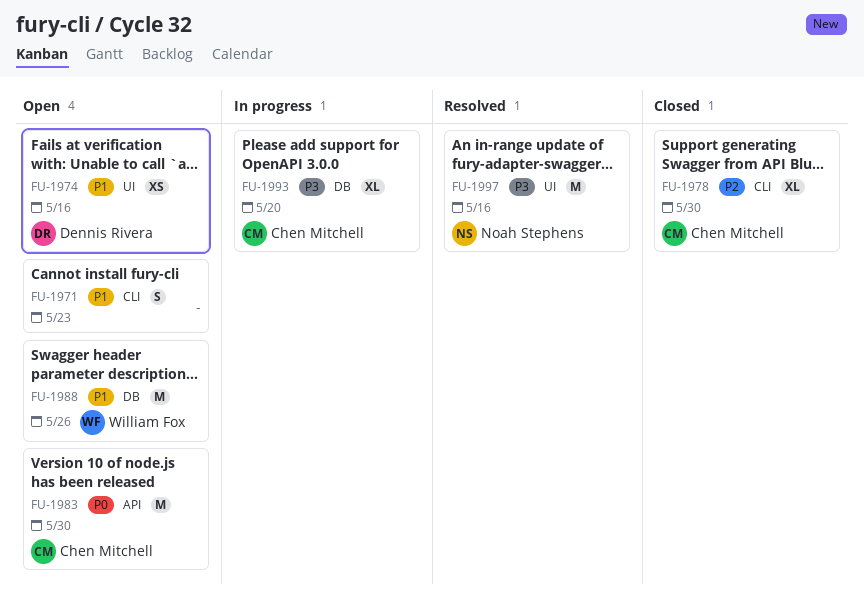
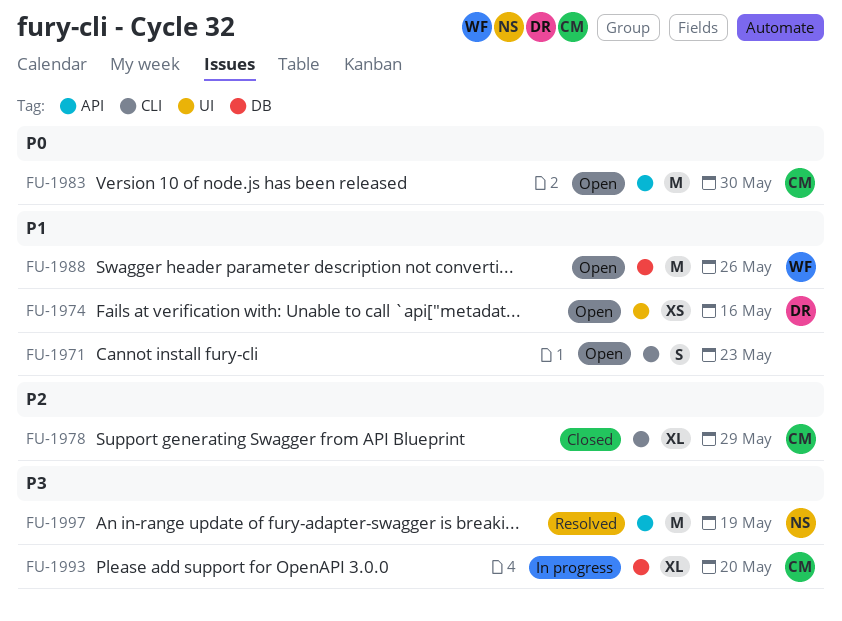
FU-1978, due: May 30 -> May 29
FU-1997, label: UI -> API
FU-1997, due: May 16 -> May 19

